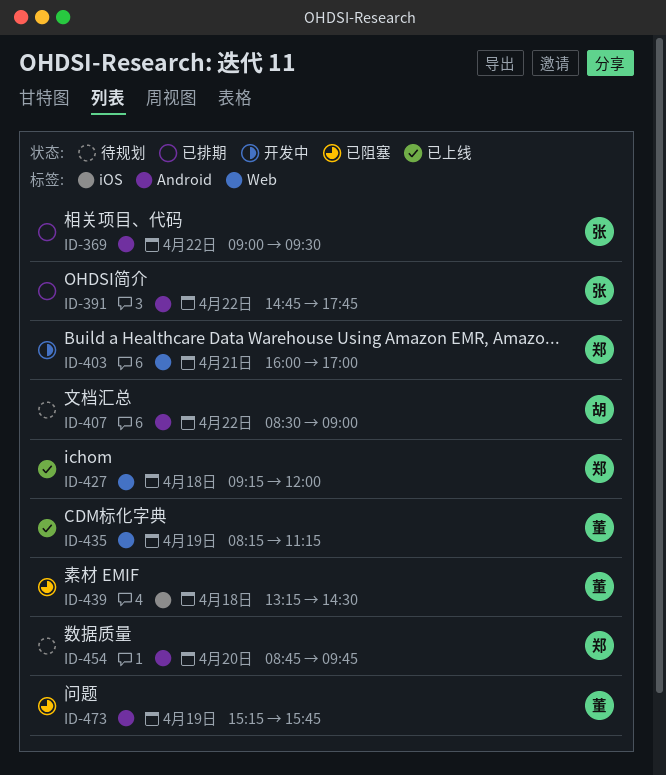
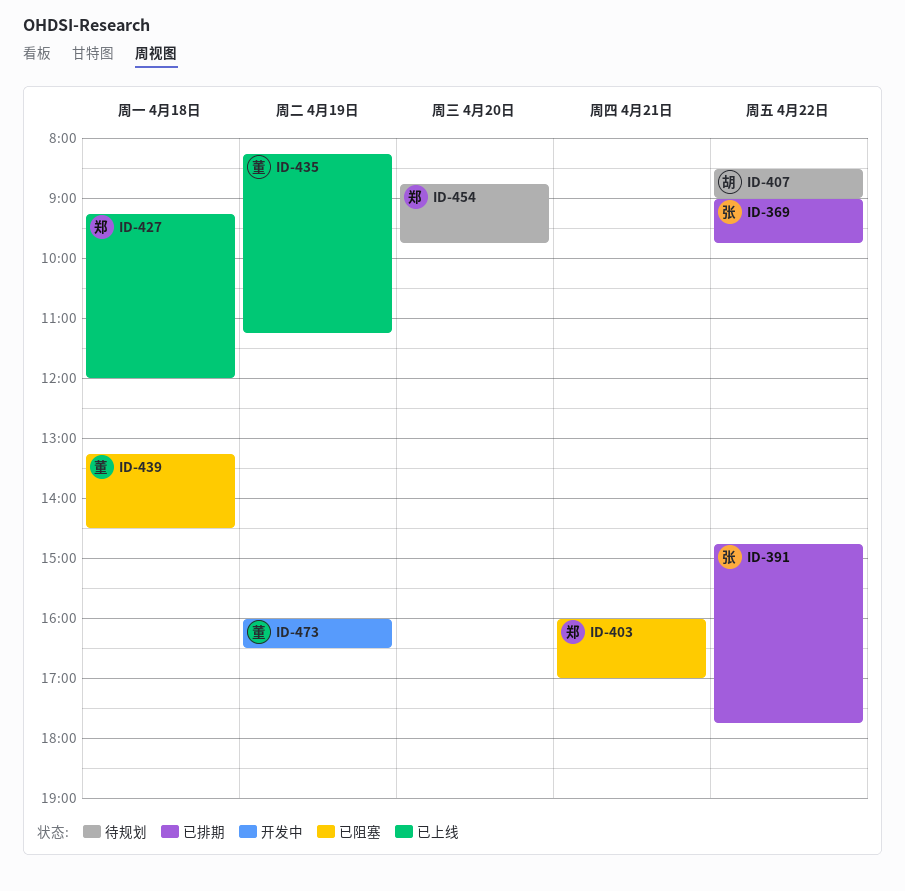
ID-369, ends: 09:30 -> 09:45
ID-403, status: 开发中 -> 已阻塞
ID-473, status: 已阻塞 -> 开发中
ID-473, begins: 15:15 -> 16:00
ID-473, ends: 15:45 -> 16:30

